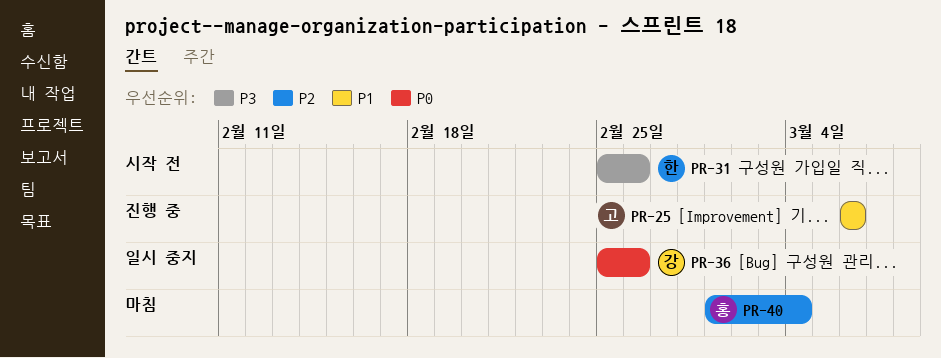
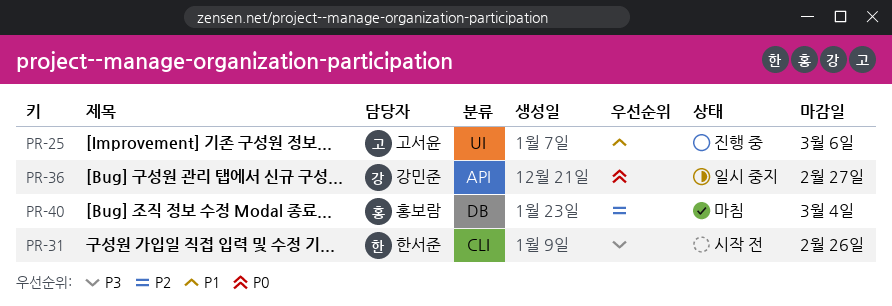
PR-36, due: Feb 26 -> Feb 27

